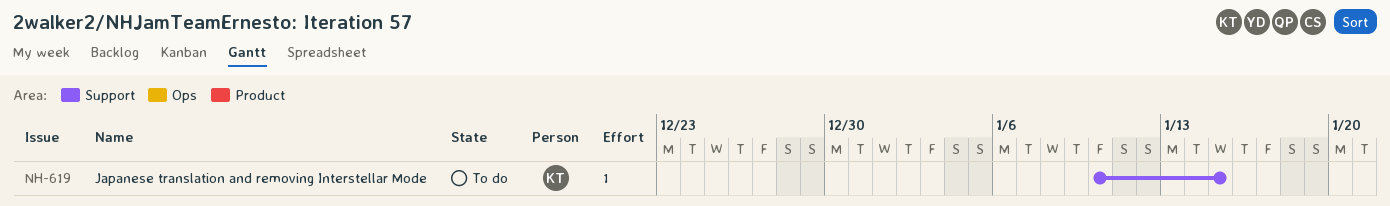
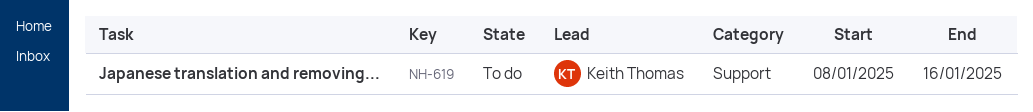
NH-619, start: Jan 10 -> Jan 8
NH-619, due: Jan 15 -> Jan 16

